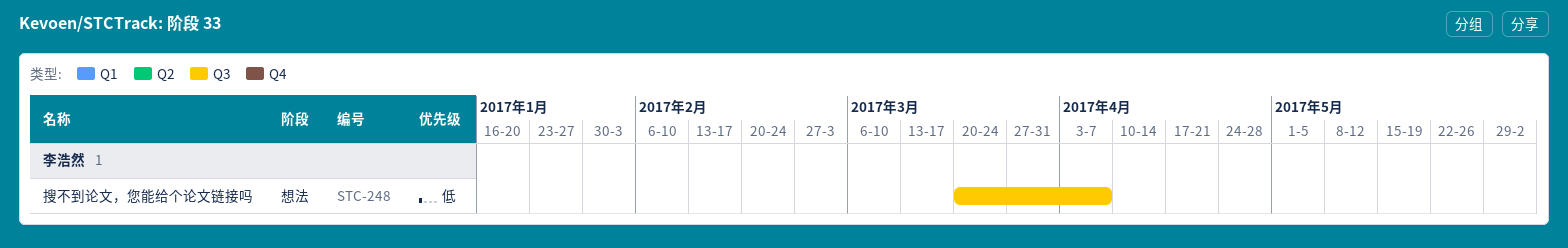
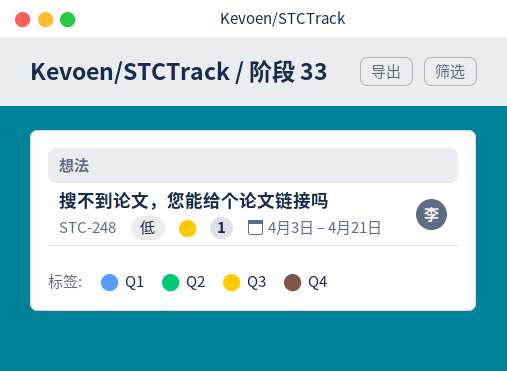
STC-248, start: Mar 20 -> Apr 3
STC-248, due: Apr 7 -> Apr 21

